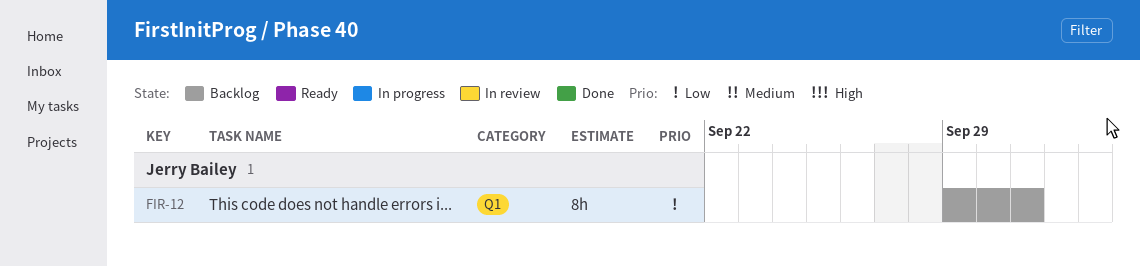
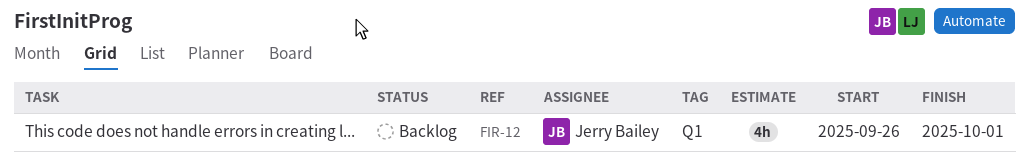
FIR-12, estimate: 8h -> 4h
FIR-12, start: Sep 29 -> Sep 26

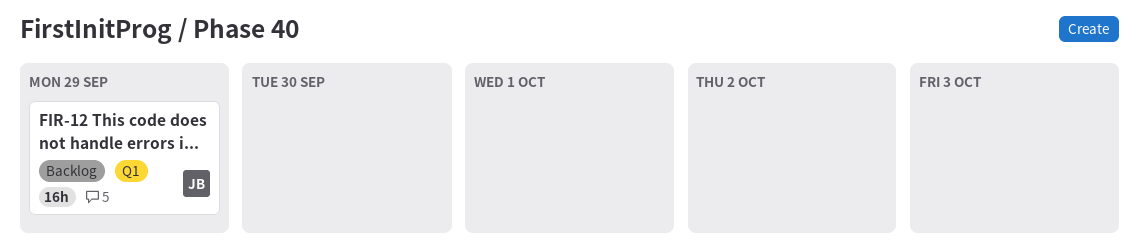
FIR-12, estimate: 4h -> 16h
FIR-12, due: Oct 1 -> Sep 29

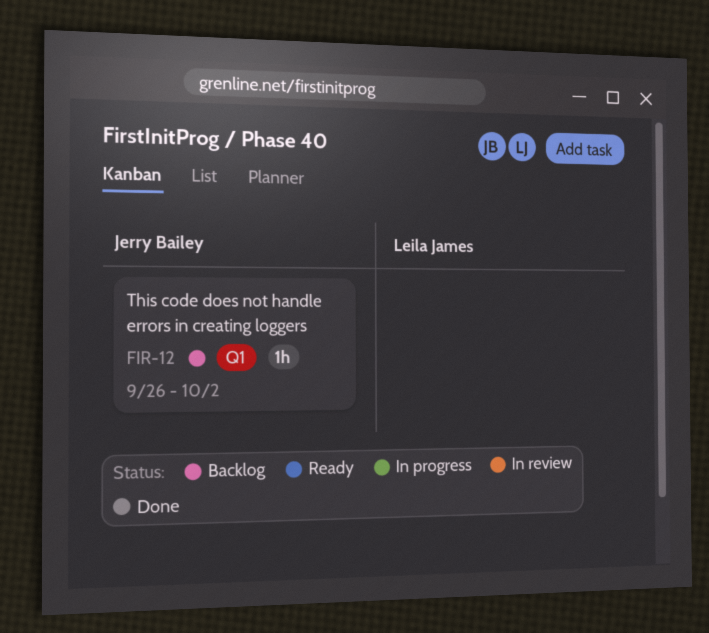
FIR-12, estimate: 16h -> 1h
FIR-12, due: Sep 29 -> Oct 2

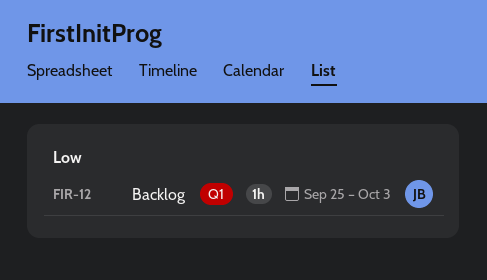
FIR-12, start: Sep 26 -> Sep 25
FIR-12, due: Oct 2 -> Oct 3

